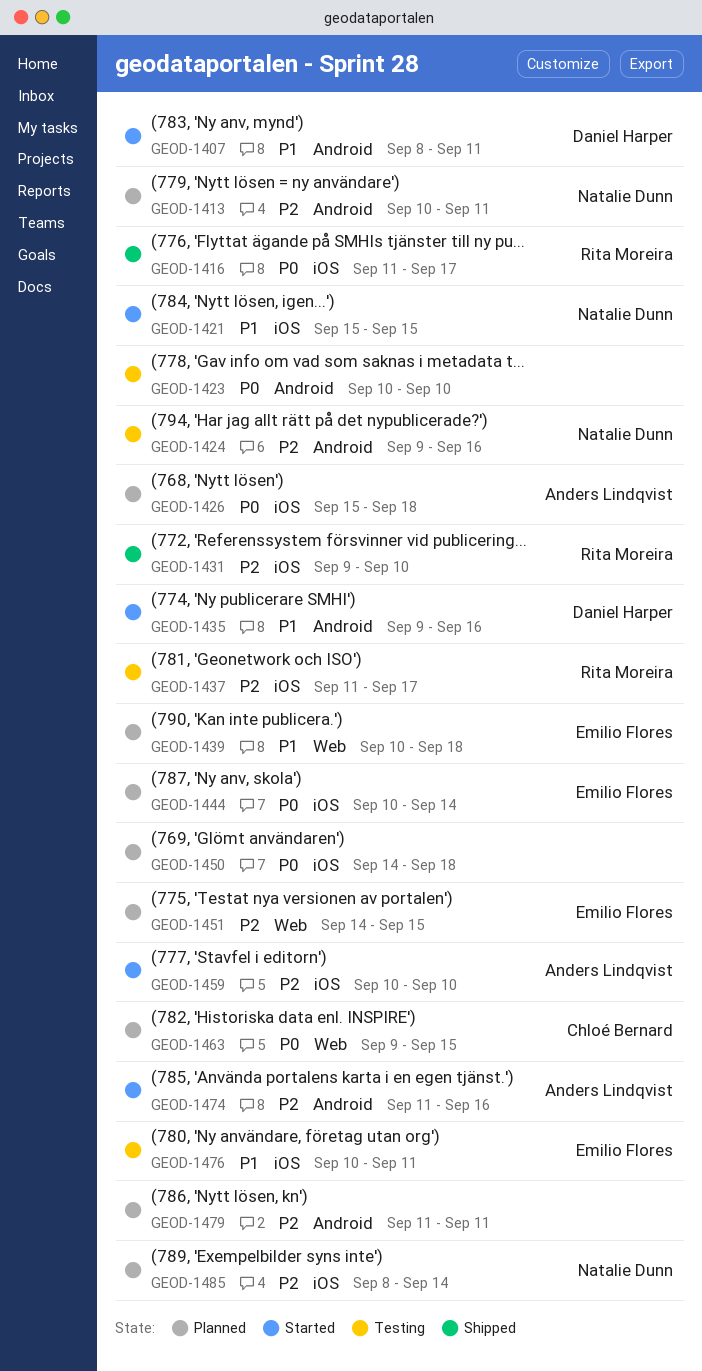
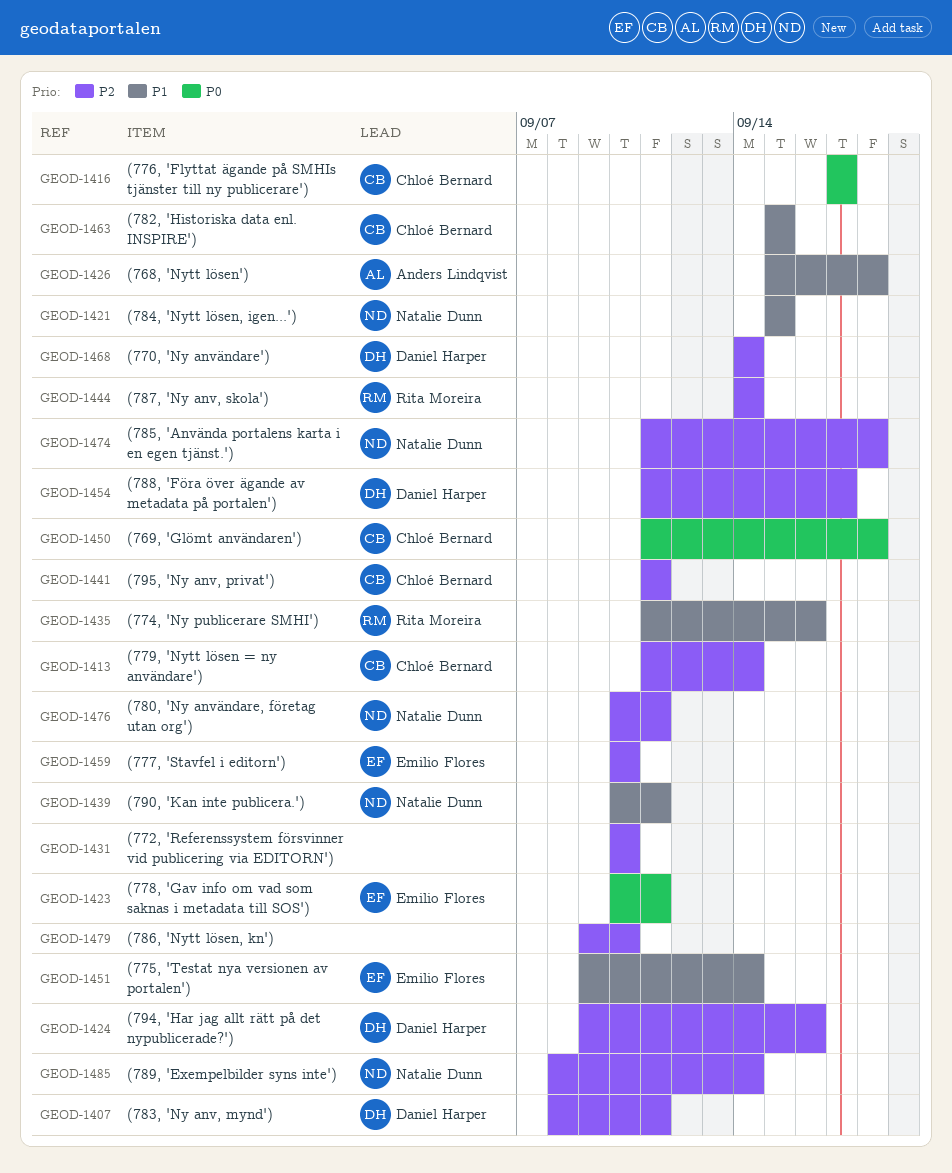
GEOD-1407, priority: P1 -> P2
GEOD-1413, owner: Natalie Dunn -> Chloé Bernard
GEOD-1413, start: Sep 10 -> Sep 11
GEOD-1413, due: Sep 11 -> Sep 14
GEOD-1416, owner: Rita Moreira -> Chloé Bernard
GEOD-1416, start: Sep 11 -> Sep 17
GEOD-1423, owner: none -> Emilio Flores
GEOD-1423, due: Sep 10 -> Sep 11
GEOD-1424, owner: Natalie Dunn -> Daniel Harper
GEOD-1426, priority: P0 -> P1
GEOD-1431, owner: Rita Moreira -> none
GEOD-1431, start: Sep 9 -> Sep 10
GEOD-1435, owner: Daniel Harper -> Rita Moreira
GEOD-1435, start: Sep 9 -> Sep 11
GEOD-1437: present -> none
GEOD-1439, owner: Emilio Flores -> Natalie Dunn
GEOD-1439, due: Sep 18 -> Sep 11
GEOD-1441: none -> present
GEOD-1444, owner: Emilio Flores -> Rita Moreira
GEOD-1444, priority: P0 -> P2
GEOD-1444, start: Sep 10 -> Sep 14
GEOD-1450, owner: none -> Chloé Bernard
GEOD-1450, start: Sep 14 -> Sep 11
GEOD-1451, priority: P2 -> P1
GEOD-1451, start: Sep 14 -> Sep 9
GEOD-1451, due: Sep 15 -> Sep 14
GEOD-1454: none -> present
GEOD-1459, owner: Anders Lindqvist -> Emilio Flores
GEOD-1463, priority: P0 -> P1
GEOD-1463, start: Sep 9 -> Sep 15
GEOD-1468: none -> present
GEOD-1474, owner: Anders Lindqvist -> Natalie Dunn
GEOD-1474, due: Sep 16 -> Sep 18
GEOD-1476, owner: Emilio Flores -> Natalie Dunn
GEOD-1476, priority: P1 -> P2
GEOD-1479, start: Sep 11 -> Sep 9
GEOD-1479, due: Sep 11 -> Sep 10

